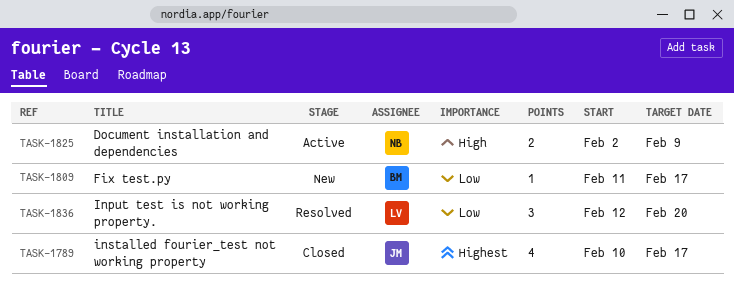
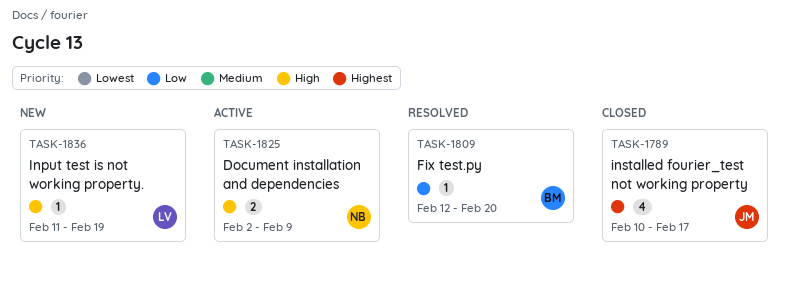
TASK-1809, status: New -> Resolved
TASK-1809, start: Feb 11 -> Feb 12
TASK-1809, due: Feb 17 -> Feb 20
TASK-1836, status: Resolved -> New
TASK-1836, priority: Low -> High
TASK-1836, estimate: 3 -> 1
TASK-1836, start: Feb 12 -> Feb 11
TASK-1836, due: Feb 20 -> Feb 19

